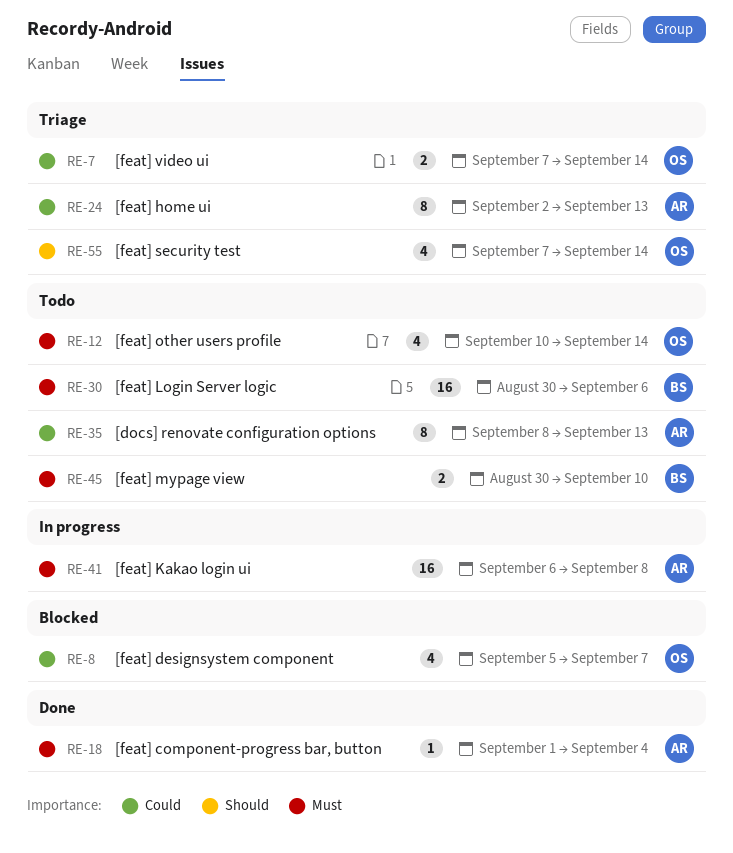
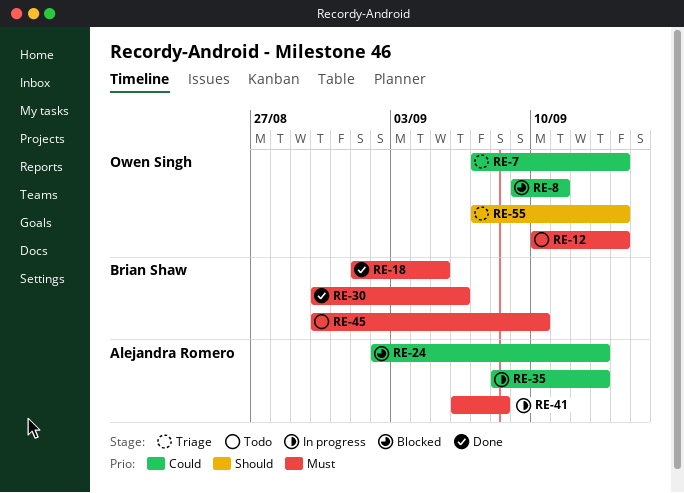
RE-8, start: Sep 5 -> Sep 9
RE-8, due: Sep 7 -> Sep 11
RE-18, owner: Alejandra Romero -> Brian Shaw
RE-18, due: Sep 4 -> Sep 5
RE-24, status: Triage -> Blocked
RE-30, status: Todo -> Done
RE-35, status: Todo -> In progress

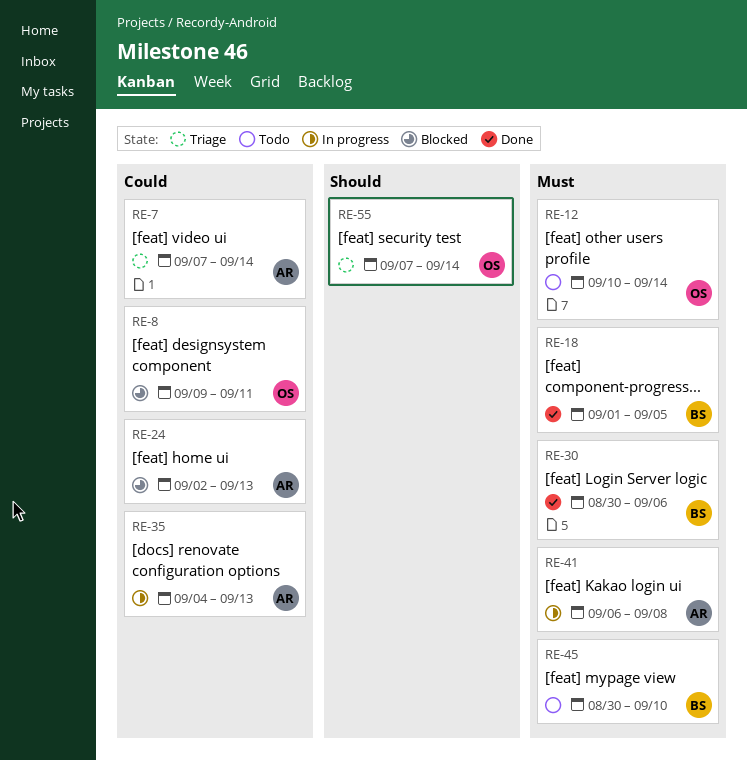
RE-7, owner: Owen Singh -> Alejandra Romero
RE-35, start: Sep 8 -> Sep 4

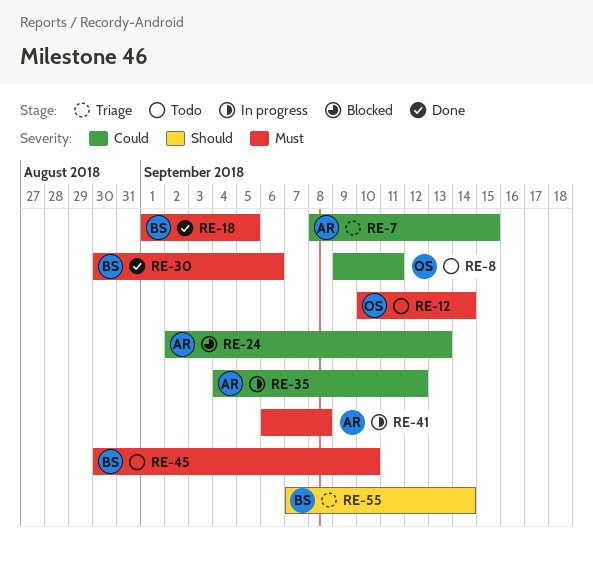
RE-7, start: Sep 7 -> Sep 8
RE-7, due: Sep 14 -> Sep 15
RE-8, status: Blocked -> Todo
RE-35, due: Sep 13 -> Sep 12
RE-55, owner: OS -> BS

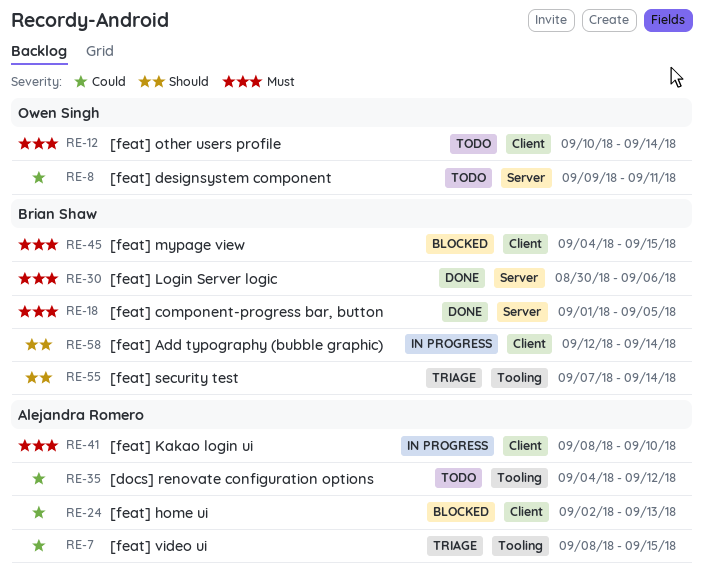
RE-35, status: In progress -> Todo
RE-41, start: Sep 6 -> Sep 8
RE-41, due: Sep 8 -> Sep 10
RE-45, status: Todo -> Blocked
RE-45, start: Aug 30 -> Sep 4
RE-45, due: Sep 10 -> Sep 15
RE-58: none -> present

